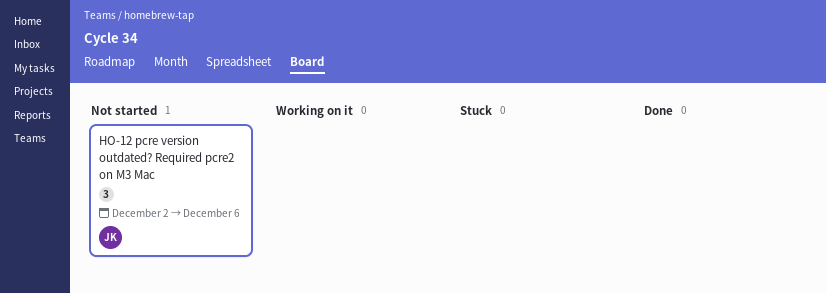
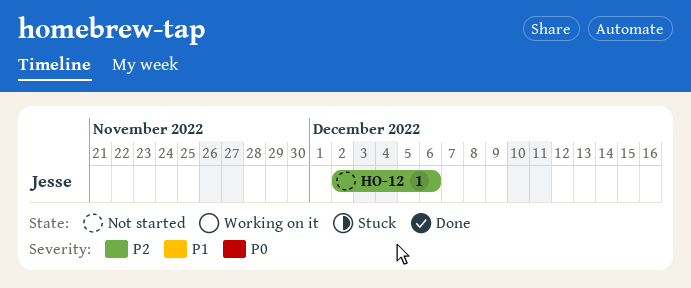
HO-12, estimate: 3 -> 1

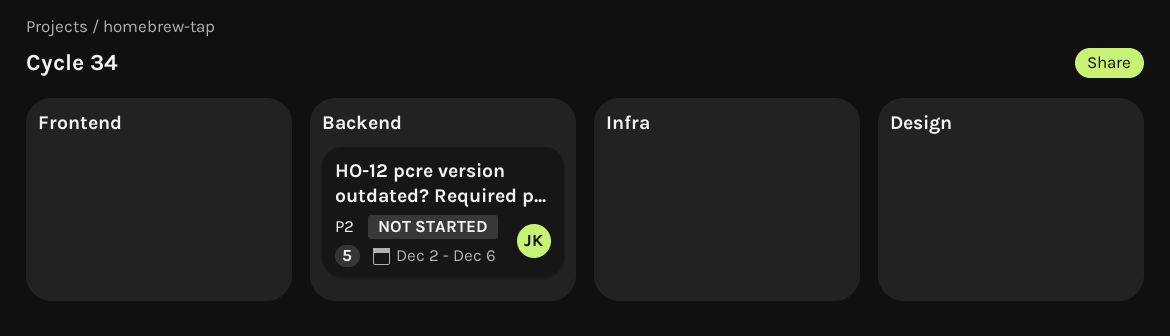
HO-12, estimate: 1 -> 5

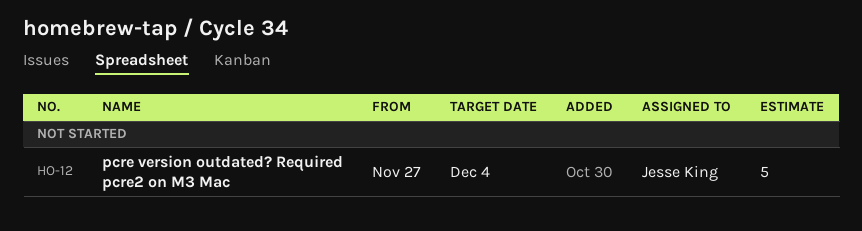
HO-12, start: Dec 2 -> Nov 27
HO-12, due: Dec 6 -> Dec 4

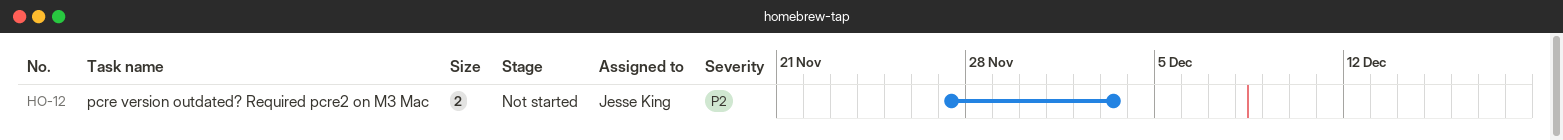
HO-12, estimate: 5 -> 2
HO-12, due: Dec 4 -> Dec 3

